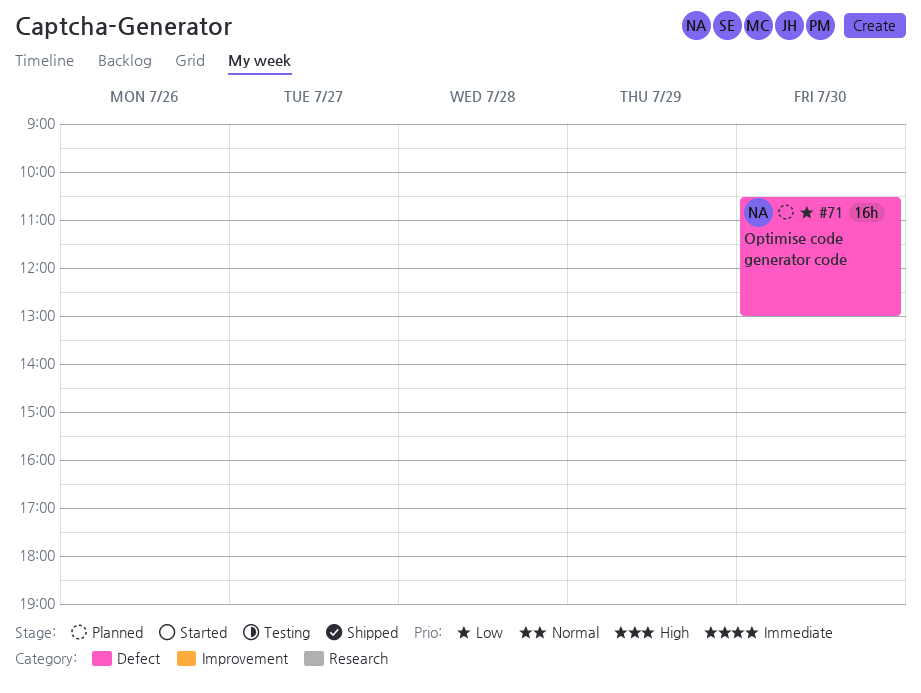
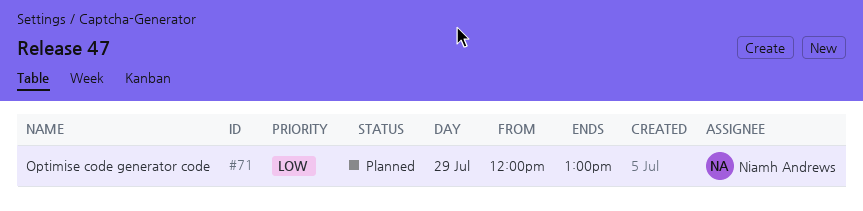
#71, day: Jul 30 -> Jul 29
#71, begins: 10:30 -> 12:00

